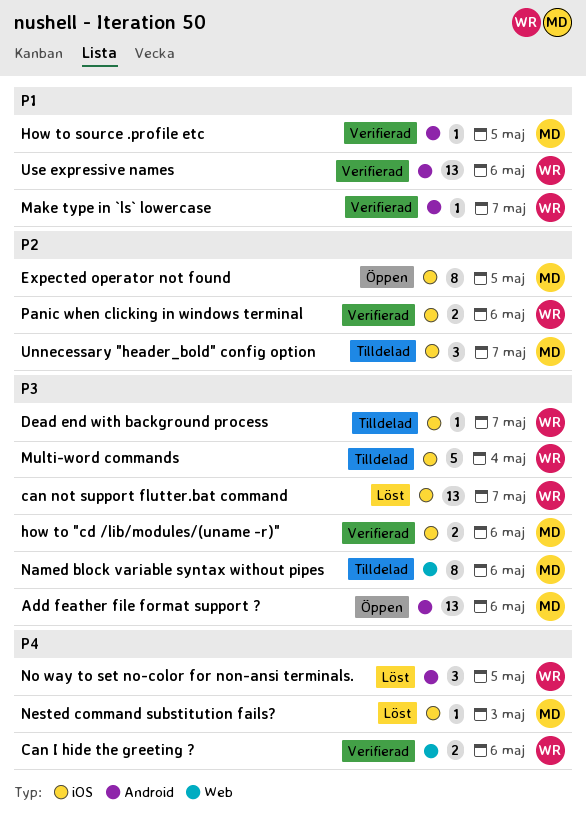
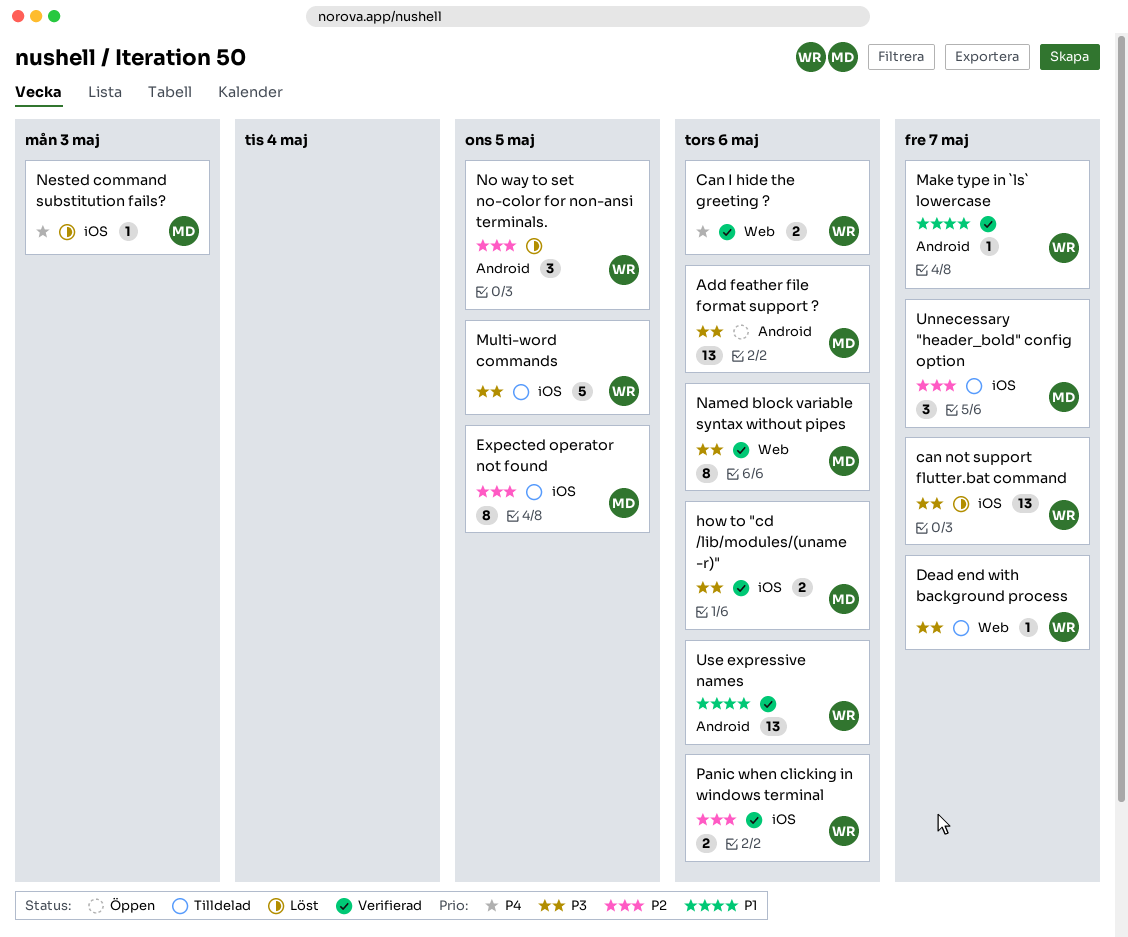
Dead end with background process, label: iOS -> Web
Expected operator not found, status: Öppen -> Tilldelad
How to source .profile etc: present -> none
Multi-word commands, due: May 4 -> May 5
Named block variable syntax without pipes, status: Tilldelad -> Verifierad
No way to set no-color for non-ansi terminals., priority: P4 -> P2

